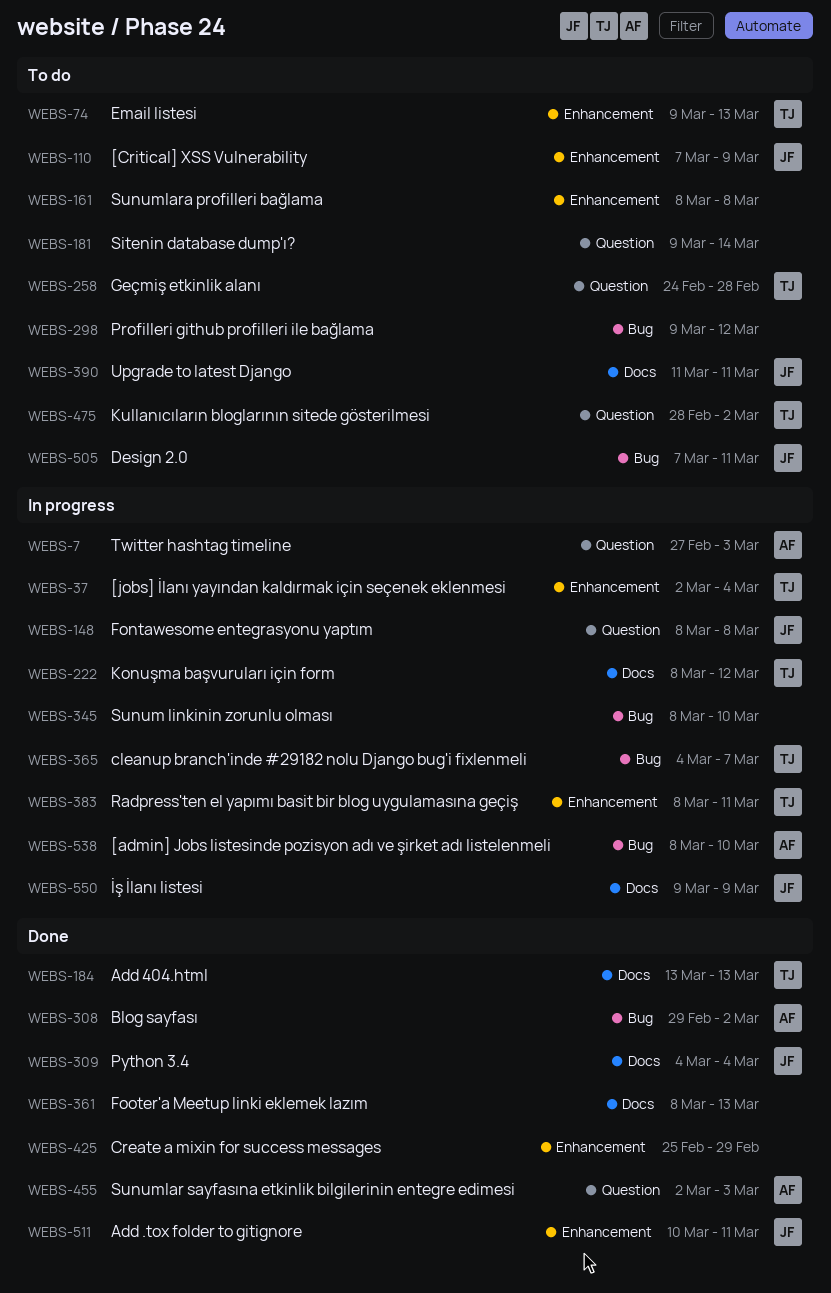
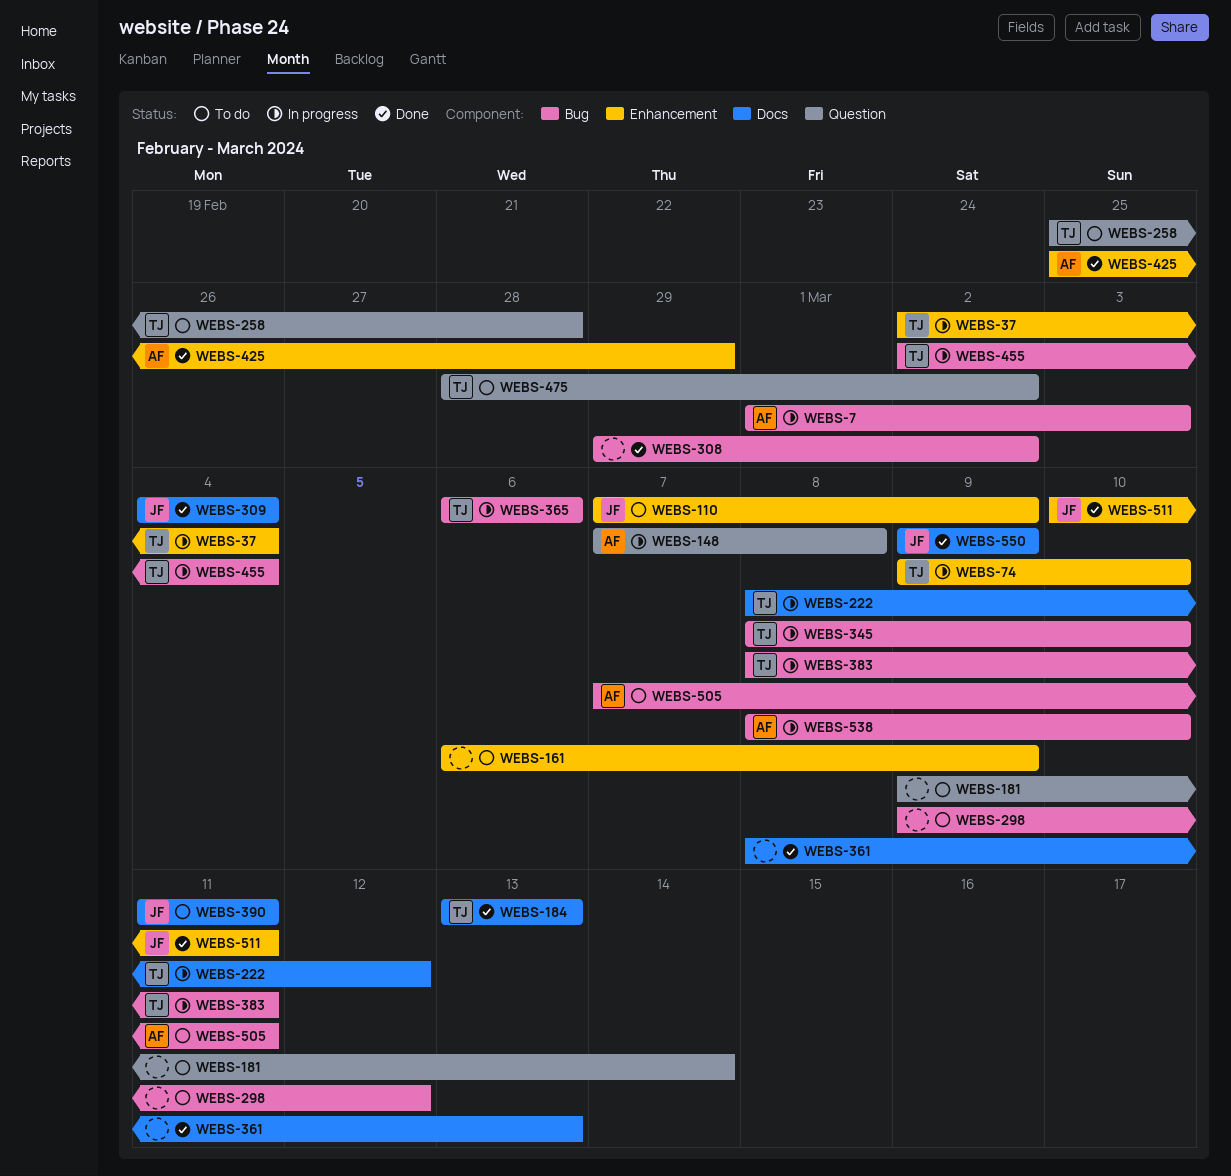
WEBS-7, label: Question -> Bug
WEBS-7, start: Feb 27 -> Mar 1
WEBS-74, status: To do -> In progress
WEBS-74, due: Mar 13 -> Mar 10
WEBS-148, owner: JF -> AF
WEBS-148, start: Mar 8 -> Mar 7
WEBS-161, start: Mar 8 -> Mar 6
WEBS-161, due: Mar 8 -> Mar 9
WEBS-258, start: Feb 24 -> Feb 25
WEBS-308, owner: AF -> none
WEBS-345, owner: none -> TJ
WEBS-365, start: Mar 4 -> Mar 6
WEBS-365, due: Mar 7 -> Mar 6
WEBS-383, label: Enhancement -> Bug
WEBS-425, owner: none -> AF
WEBS-455, status: Done -> In progress
WEBS-455, owner: AF -> TJ
WEBS-455, label: Question -> Bug
WEBS-455, due: Mar 3 -> Mar 4
WEBS-505, owner: JF -> AF
WEBS-550, status: In progress -> Done

